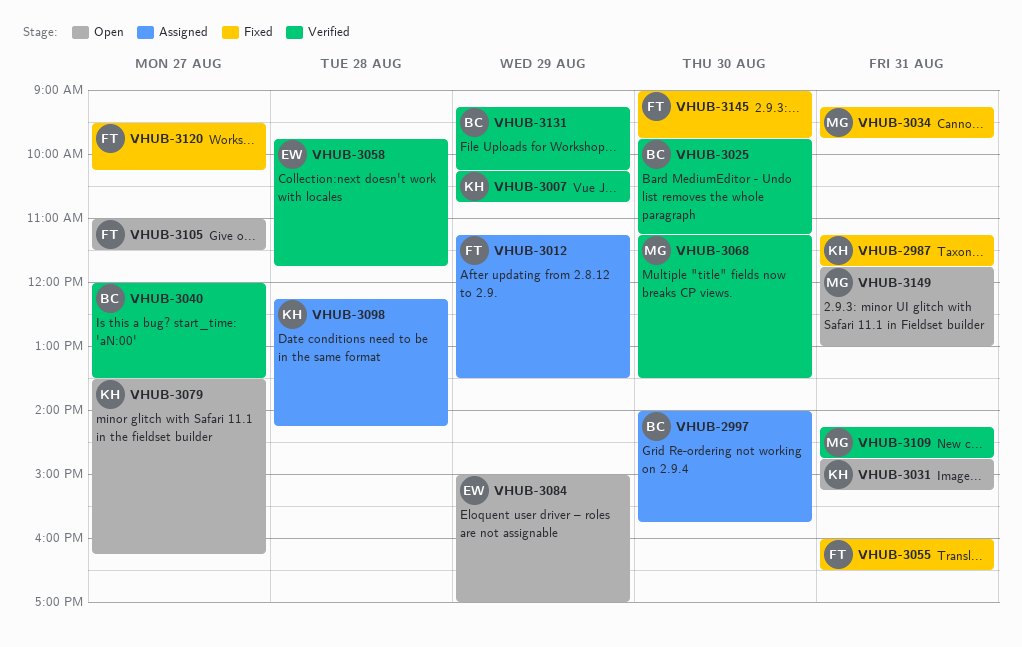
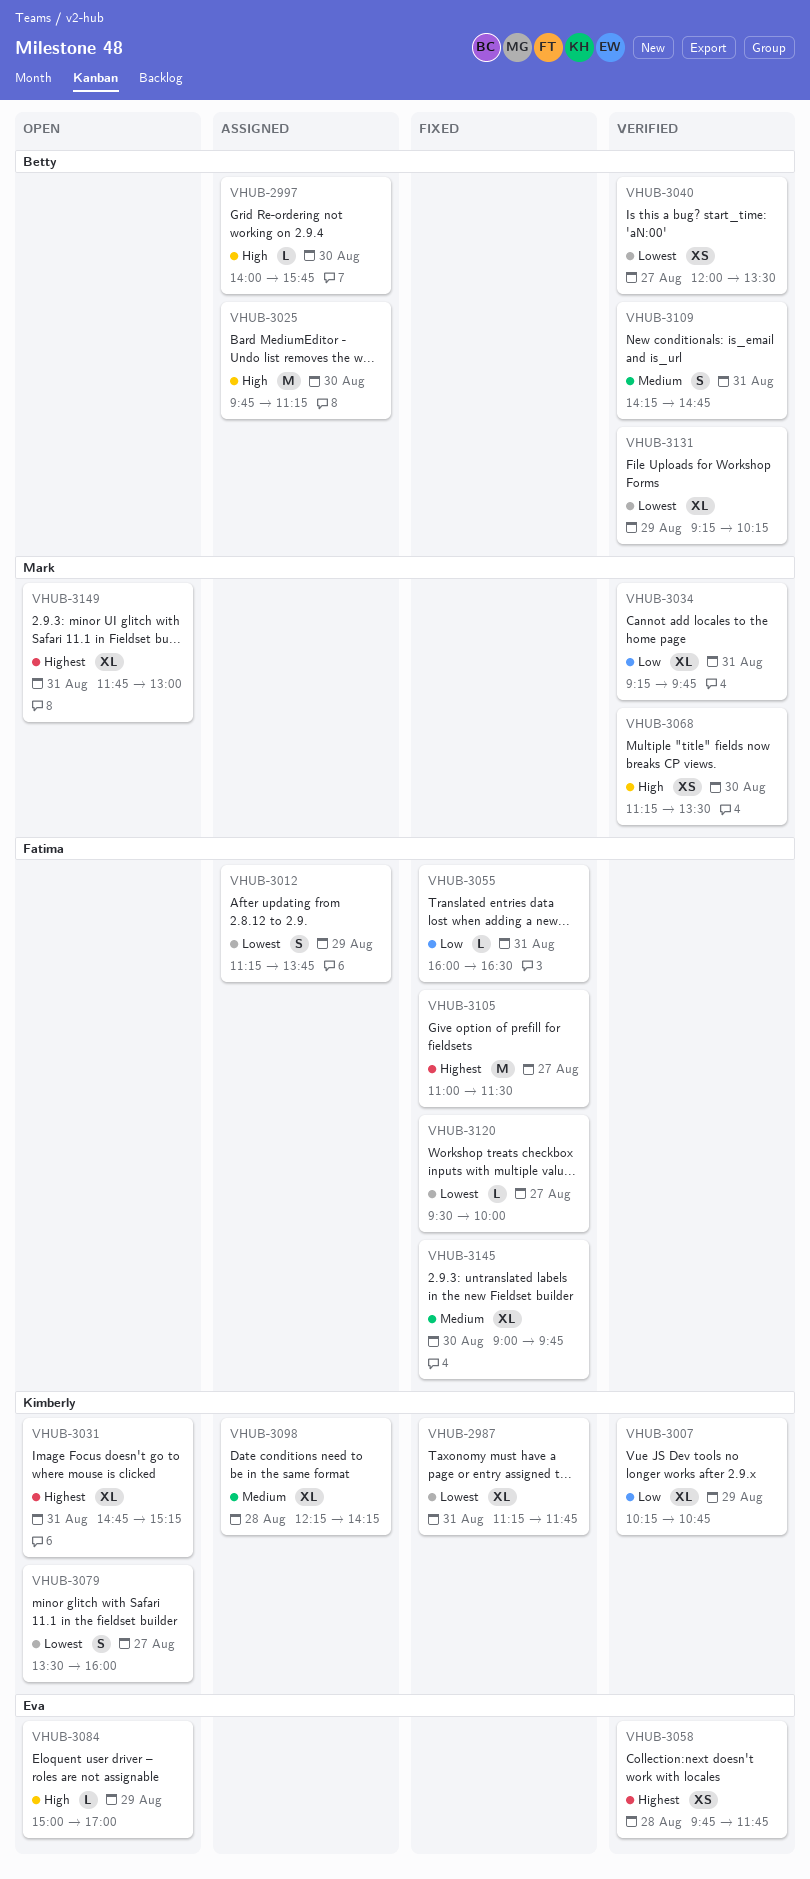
VHUB-3012, ends: 13:30 -> 13:45
VHUB-3025, status: Verified -> Assigned
VHUB-3034, status: Fixed -> Verified
VHUB-3079, ends: 16:15 -> 16:00
VHUB-3105, status: Open -> Fixed
VHUB-3109, owner: Mark -> Betty
VHUB-3120, ends: 10:15 -> 10:00

